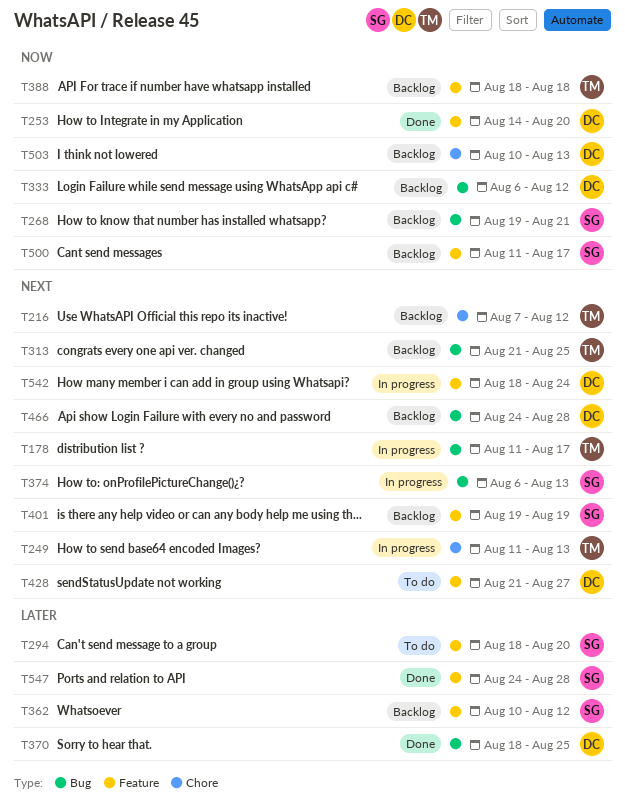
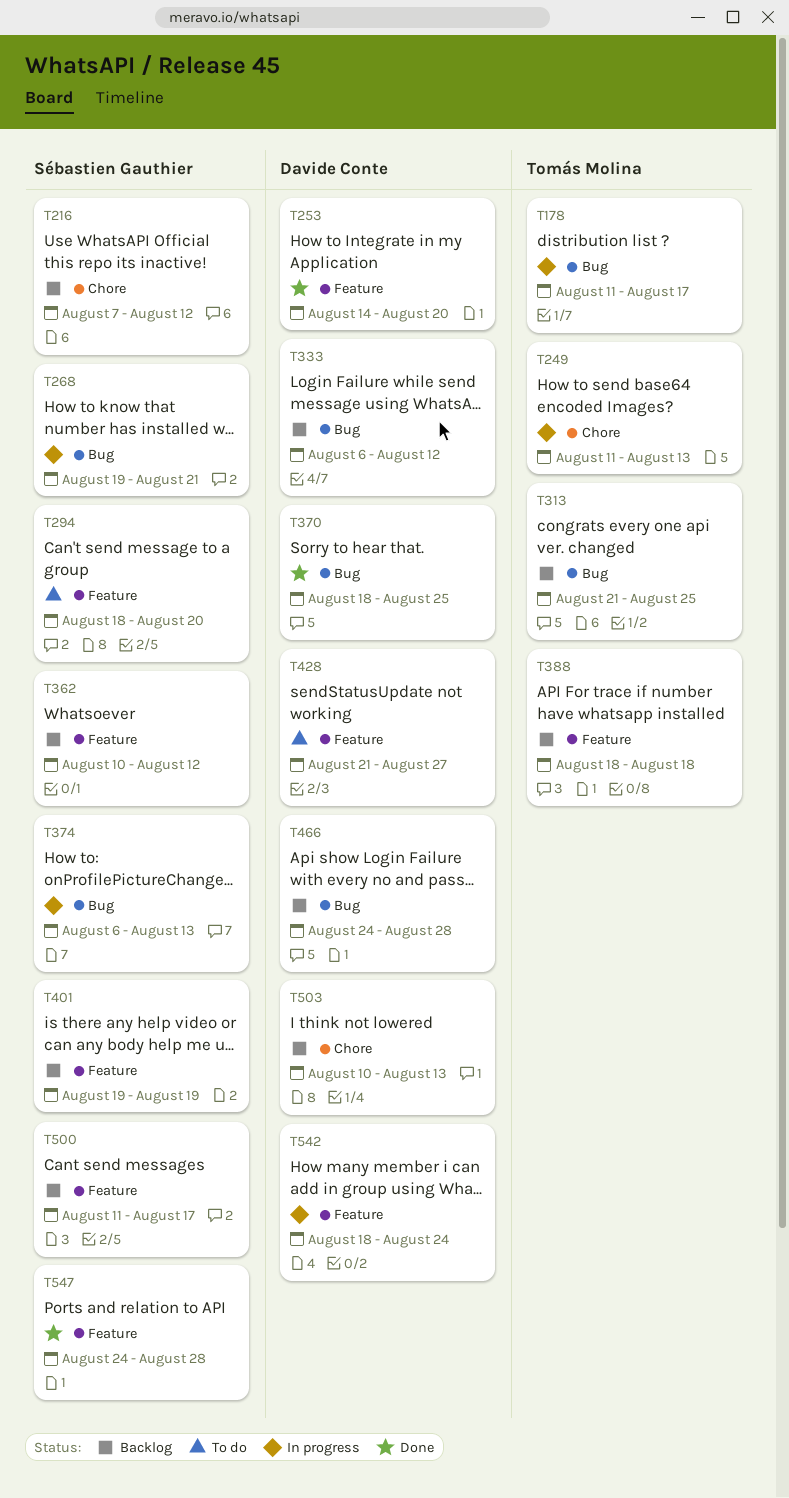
T216, owner: Tomás Molina -> Sébastien Gauthier
T268, status: Backlog -> In progress

